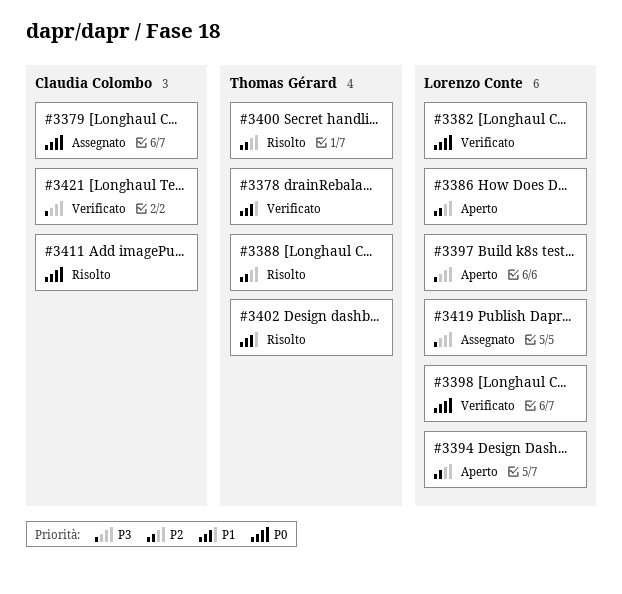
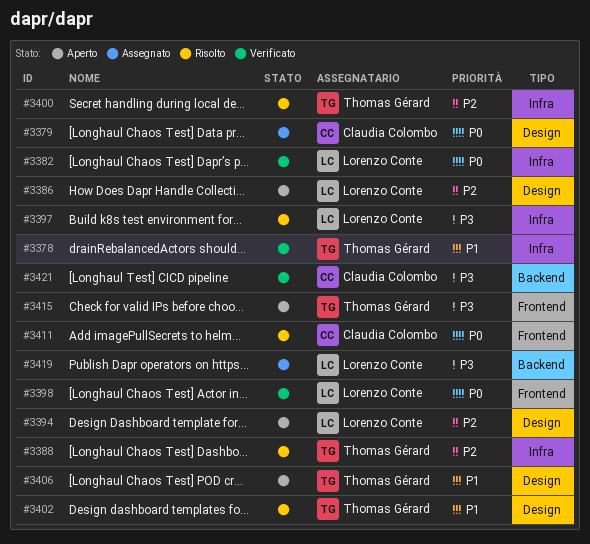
#3397, status: Aperto -> Risolto
#3406: none -> present
#3415: none -> present

